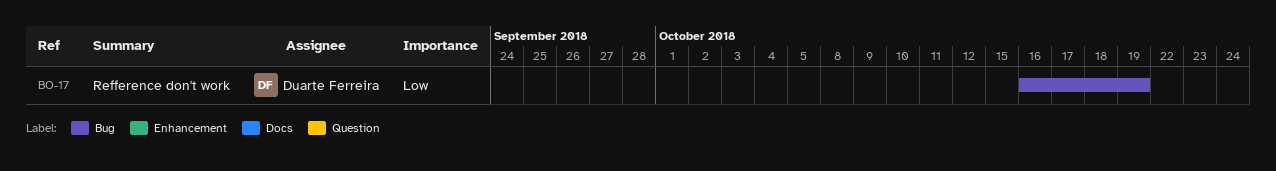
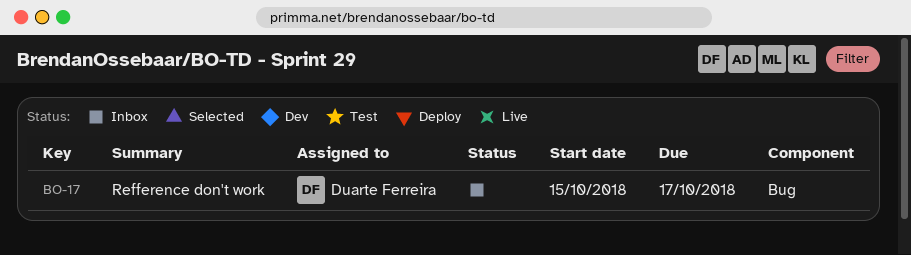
BO-17, start: Oct 16 -> Oct 15
BO-17, due: Oct 19 -> Oct 17

